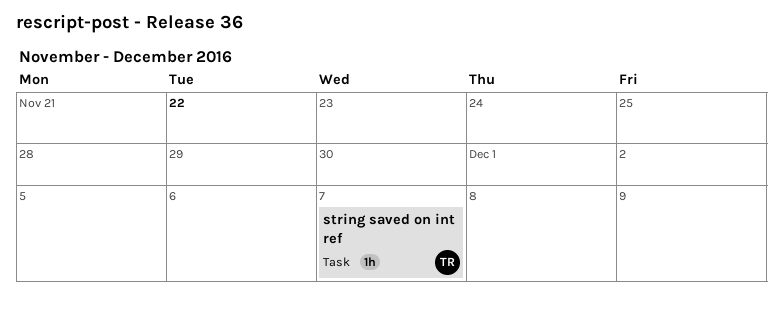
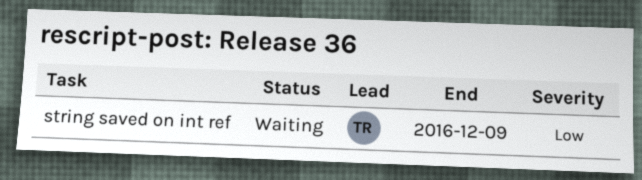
string saved on int ref, due: Dec 7 -> Dec 9

